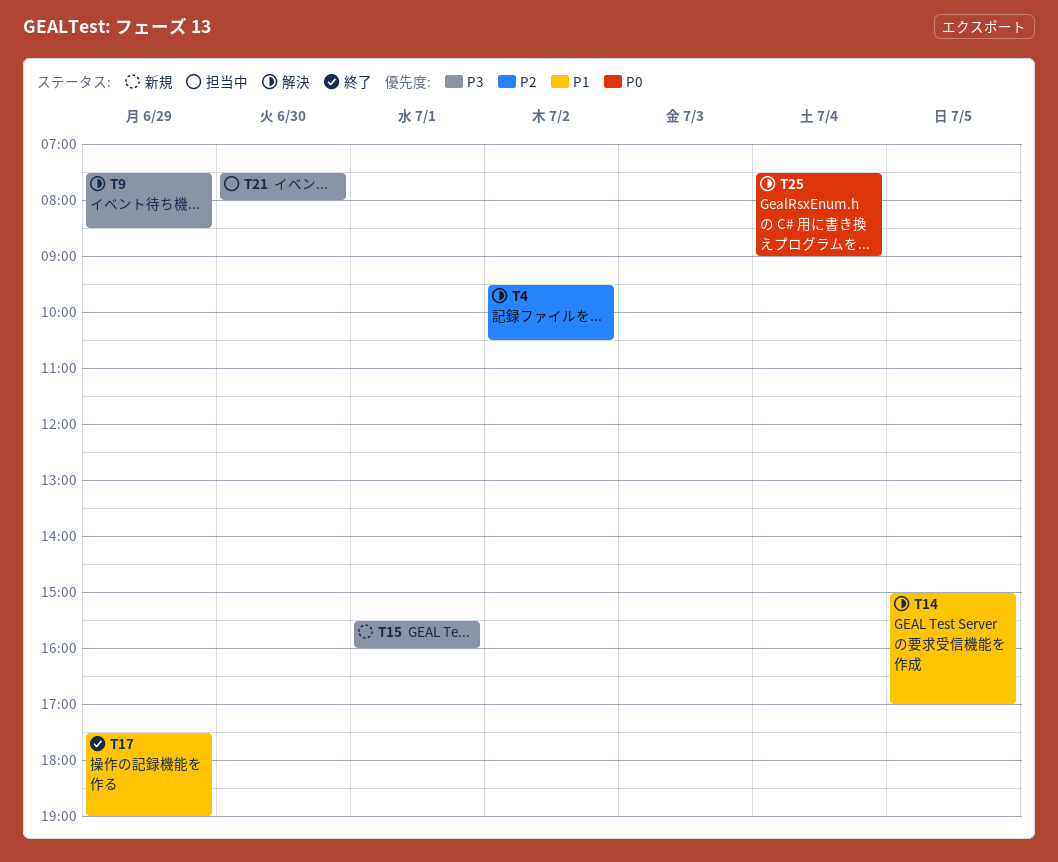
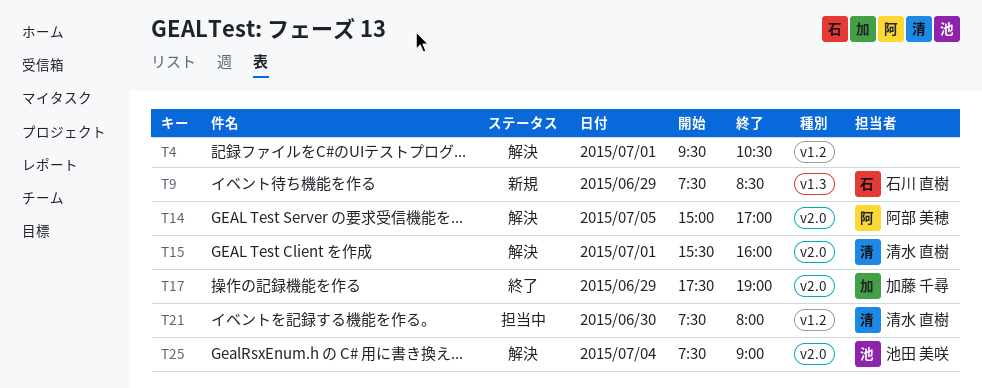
T4, day: Jul 2 -> Jul 1
T9, status: 解決 -> 新規
T15, status: 新規 -> 解決

